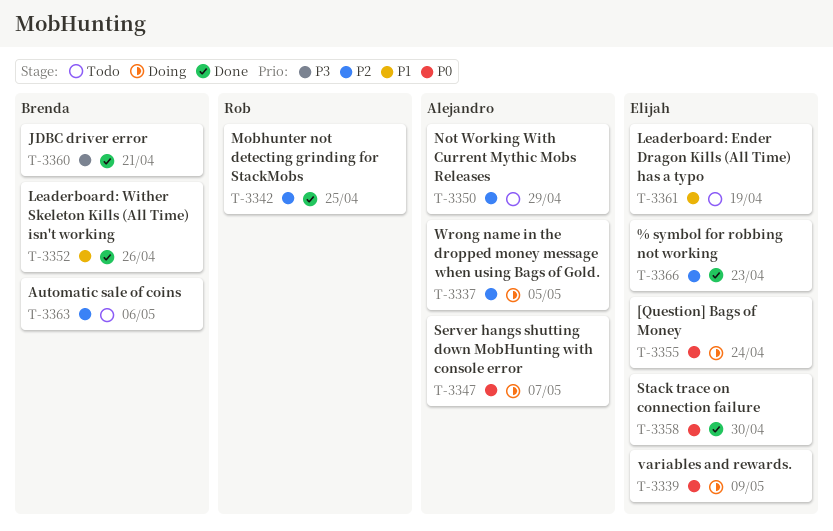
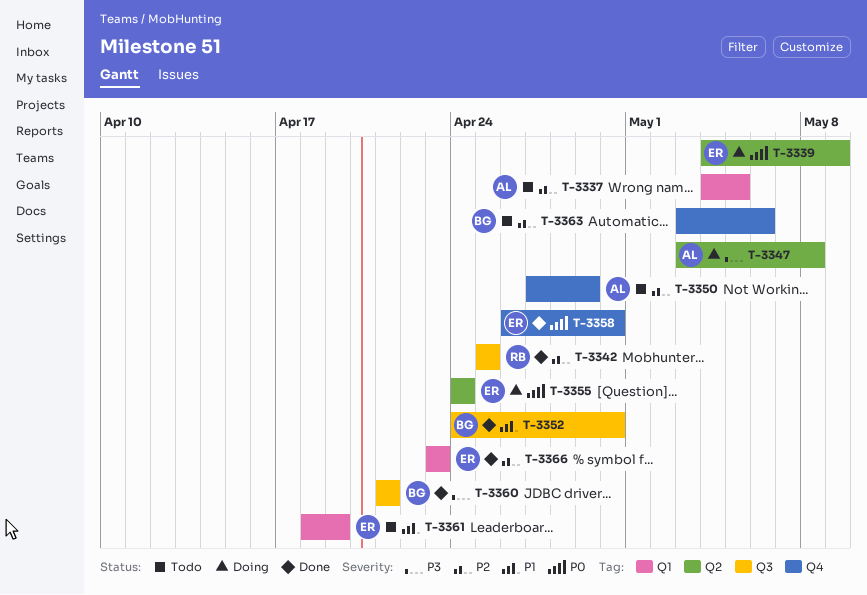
T-3337, status: Doing -> Todo
T-3347, priority: P0 -> P3
T-3347, due: May 7 -> May 8
T-3352, due: Apr 26 -> Apr 30

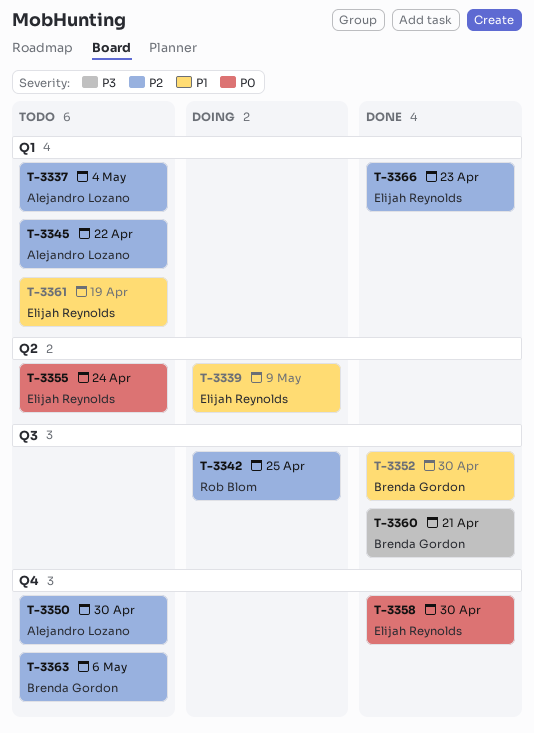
T-3337, due: May 5 -> May 4
T-3339, priority: P0 -> P1
T-3342, status: Done -> Doing
T-3345: none -> present
T-3347: present -> none
T-3350, due: Apr 29 -> Apr 30
T-3355, status: Doing -> Todo

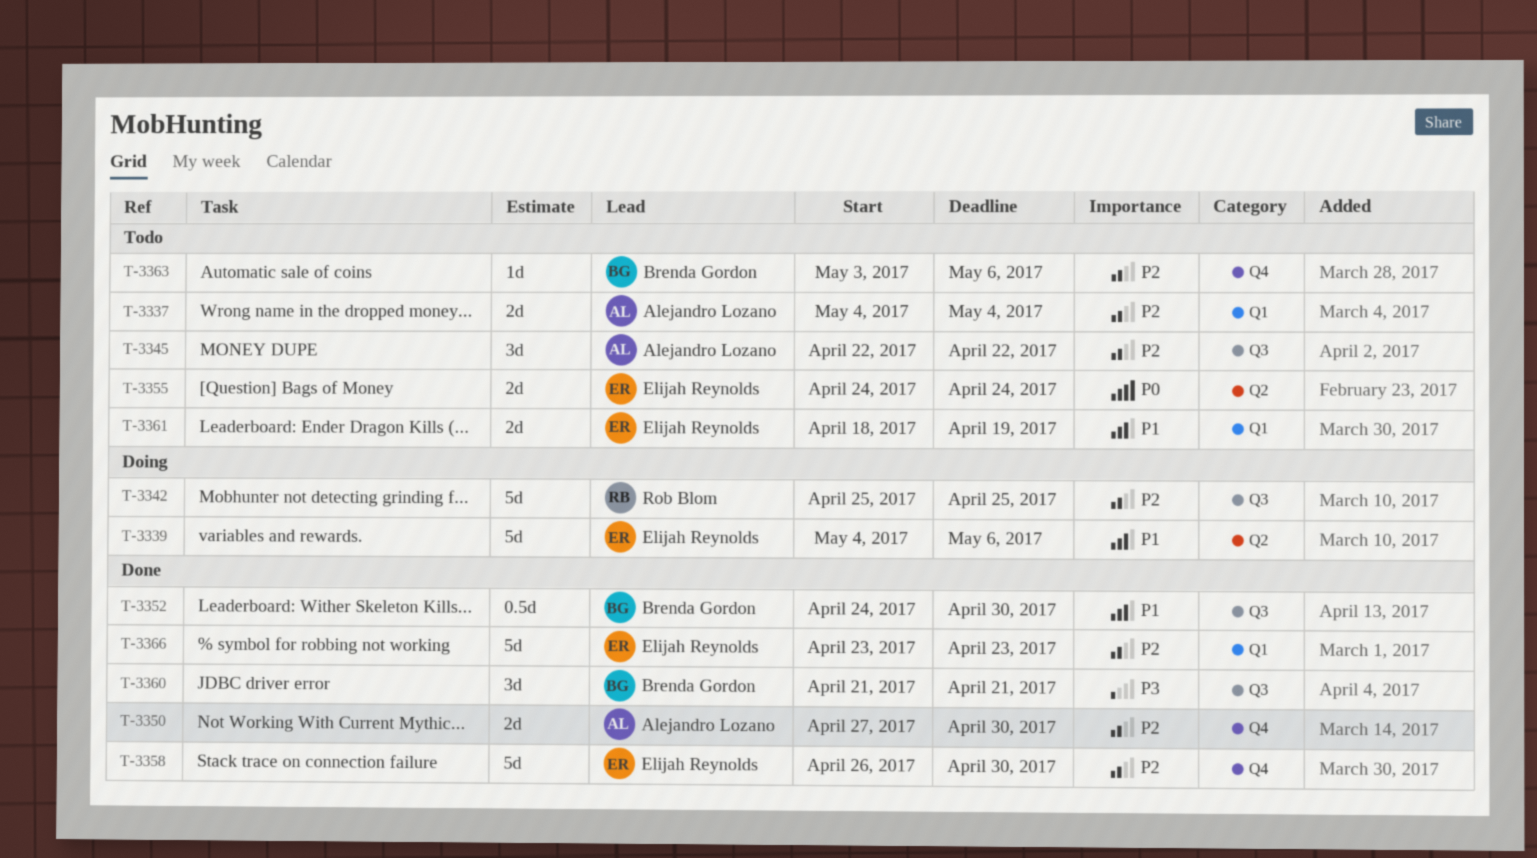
T-3339, due: May 9 -> May 6
T-3345, label: Q1 -> Q3
T-3350, status: Todo -> Done
T-3358, priority: P0 -> P2

